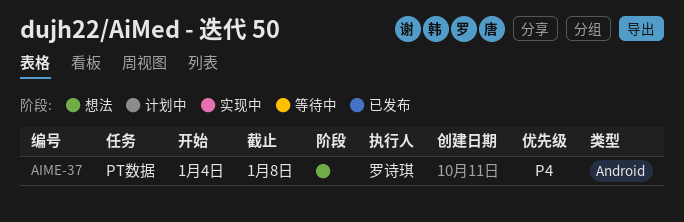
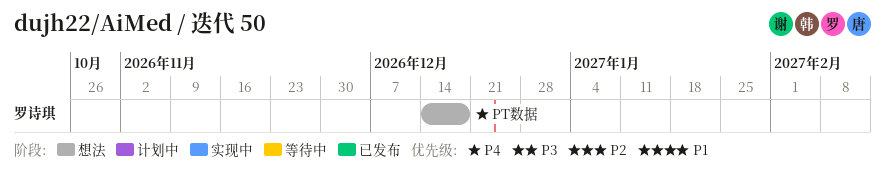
PT数据, start: Jan 4 -> Dec 14
PT数据, due: Jan 8 -> Dec 18

